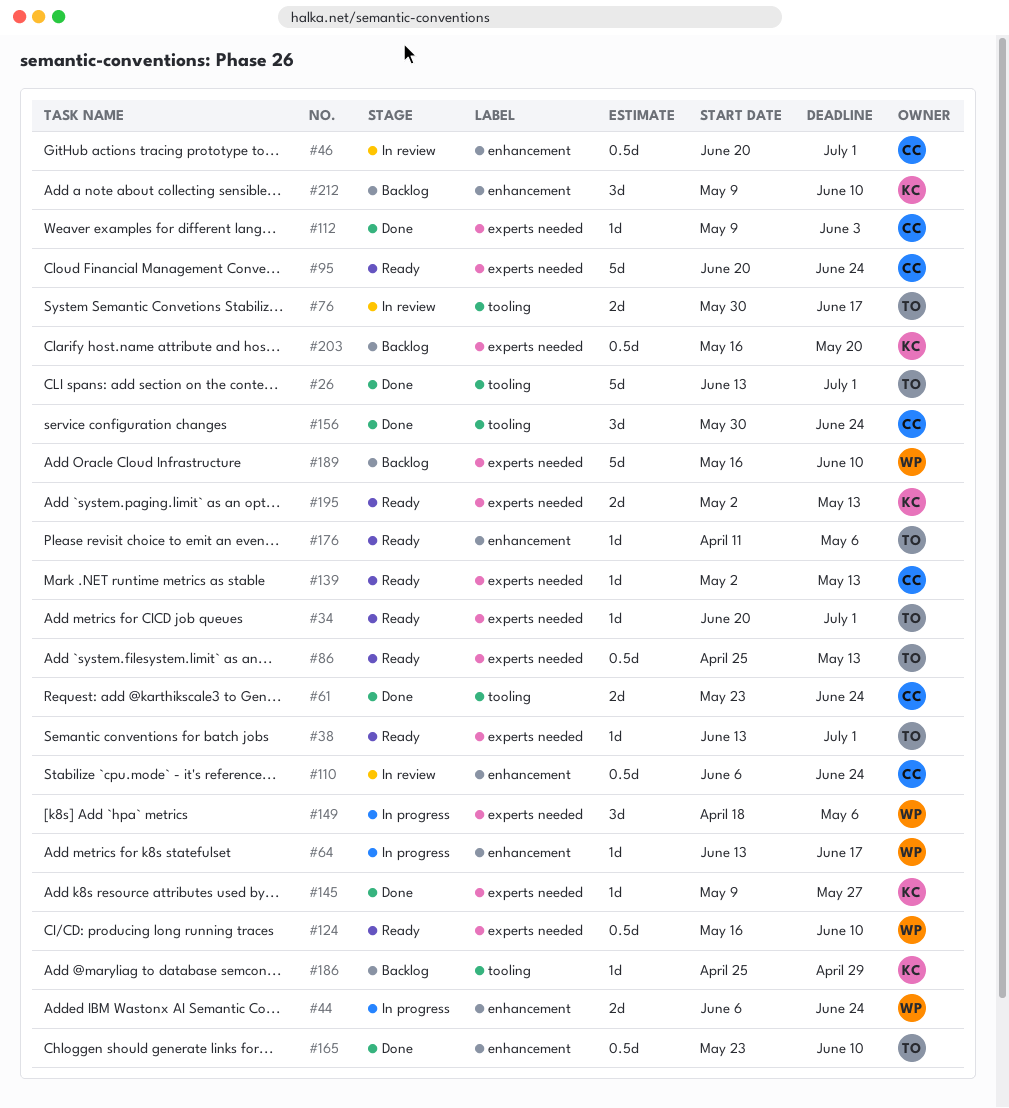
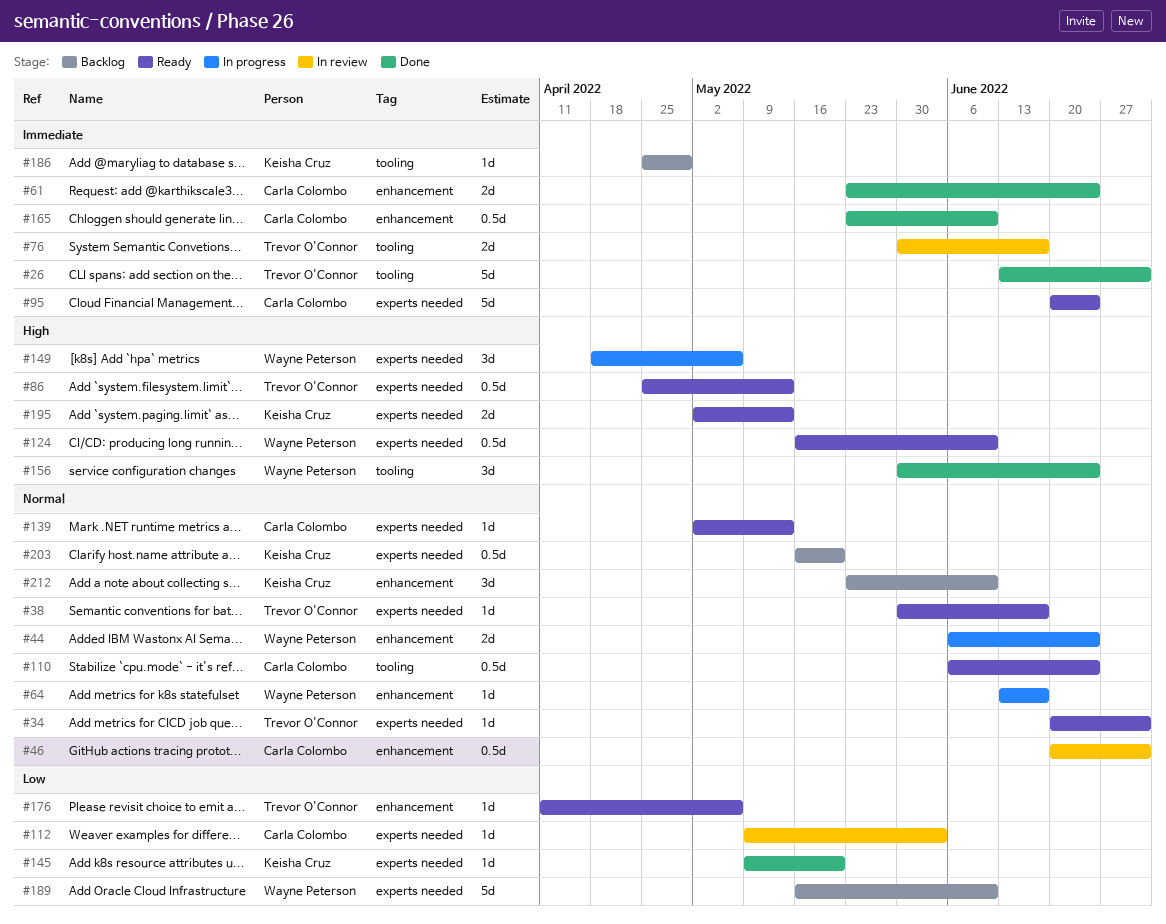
#38, start: Jun 13 -> May 30
#38, due: Jul 1 -> Jun 17
#61, label: tooling -> enhancement
#110, status: In review -> Ready
#110, label: enhancement -> tooling
#112, status: Done -> In review
#145, due: May 27 -> May 20
#156, owner: Carla Colombo -> Wayne Peterson
#165, owner: Trevor O'Connor -> Carla Colombo
#212, start: May 9 -> May 23

